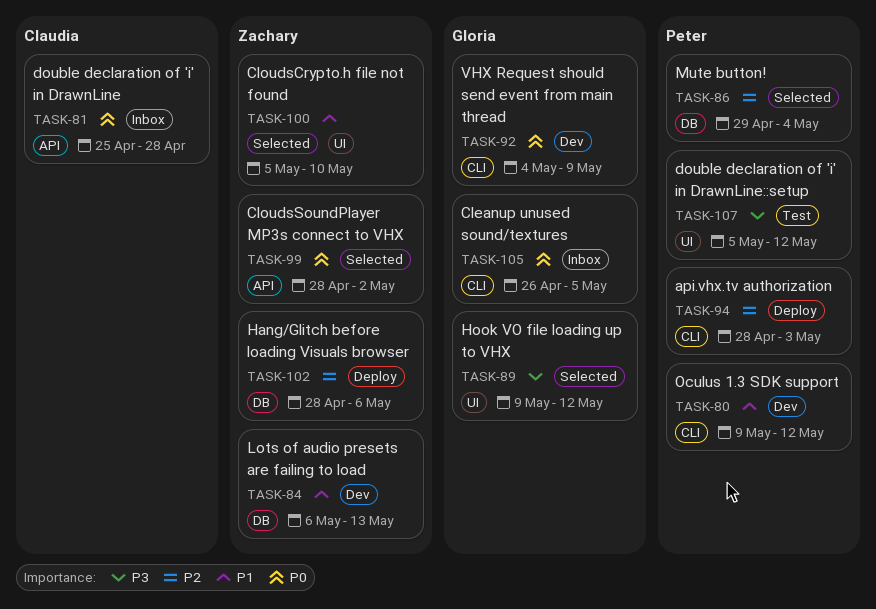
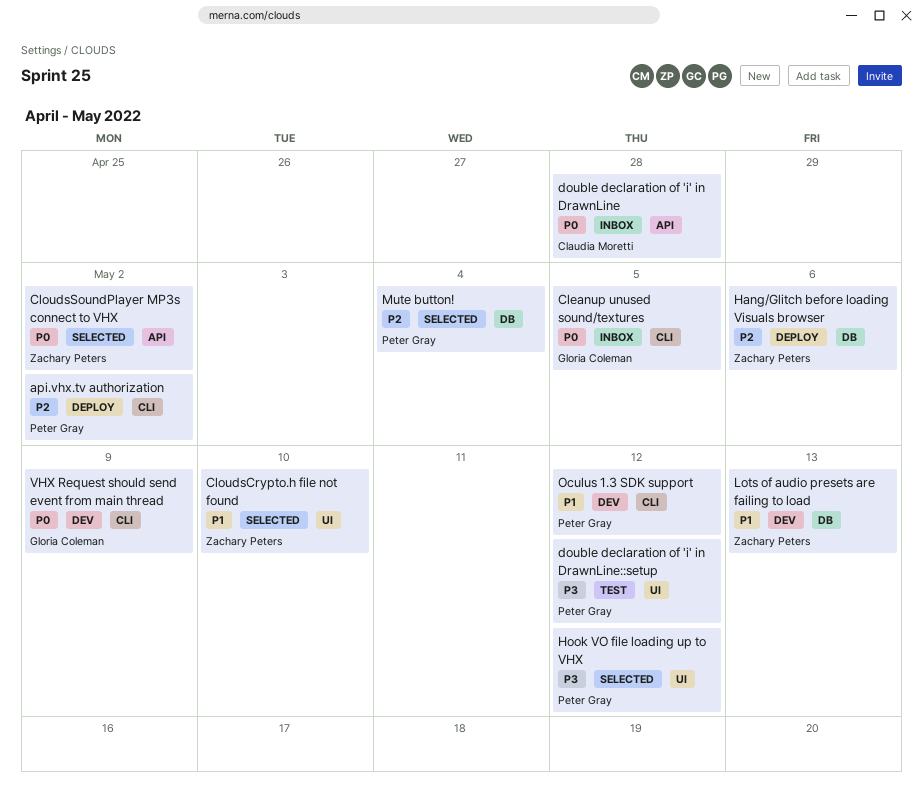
api.vhx.tv authorization, due: May 3 -> May 2
Hook VO file loading up to VHX, owner: Gloria Coleman -> Peter Gray

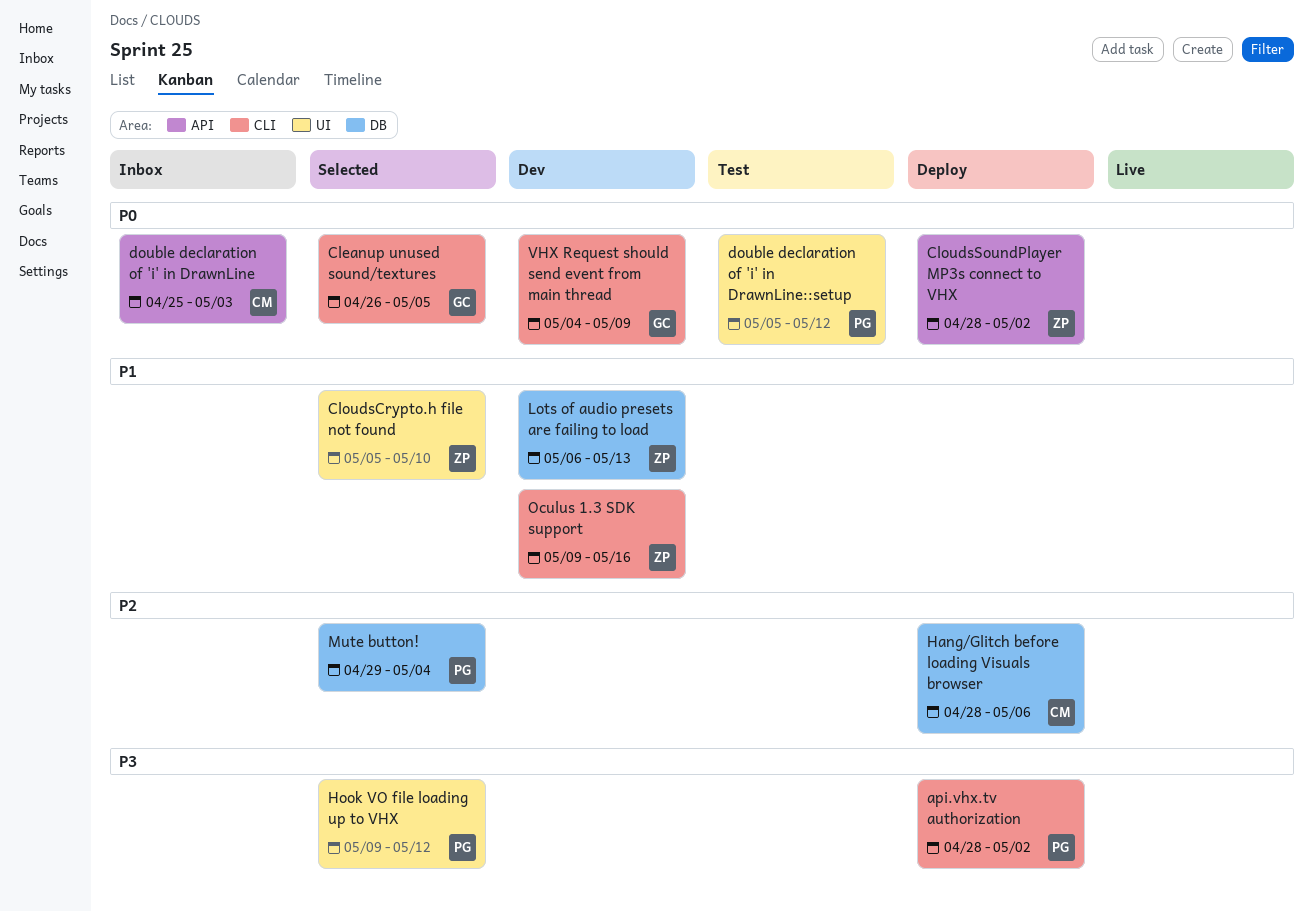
api.vhx.tv authorization, priority: P2 -> P3
Cleanup unused sound/textures, status: Inbox -> Selected
CloudsSoundPlayer MP3s connect to VHX, status: Selected -> Deploy
double declaration of 'i' in DrawnLine, due: Apr 28 -> May 3
double declaration of 'i' in DrawnLine::setup, priority: P3 -> P0
Hang/Glitch before loading Visuals browser, owner: Zachary Peters -> Claudia Moretti
Oculus 1.3 SDK support, owner: Peter Gray -> Zachary Peters
Oculus 1.3 SDK support, due: May 12 -> May 16

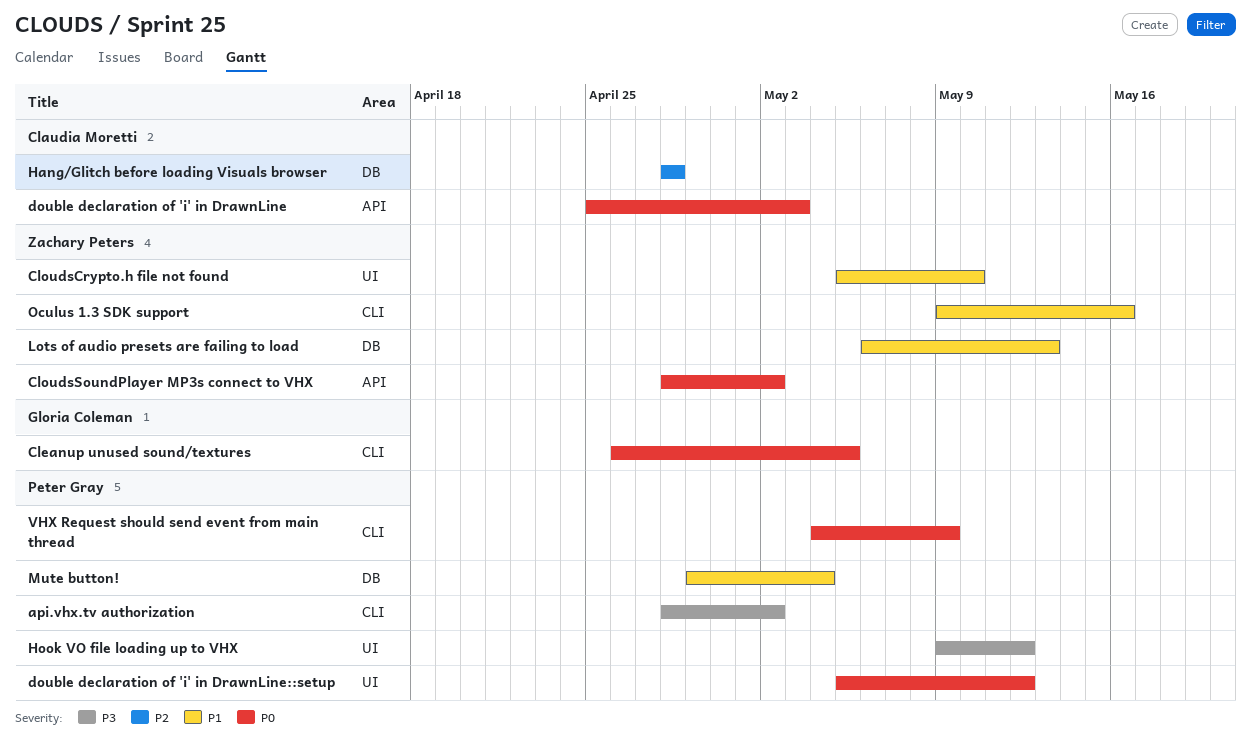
Hang/Glitch before loading Visuals browser, due: May 6 -> Apr 28
Mute button!, priority: P2 -> P1
VHX Request should send event from main thread, owner: Gloria Coleman -> Peter Gray

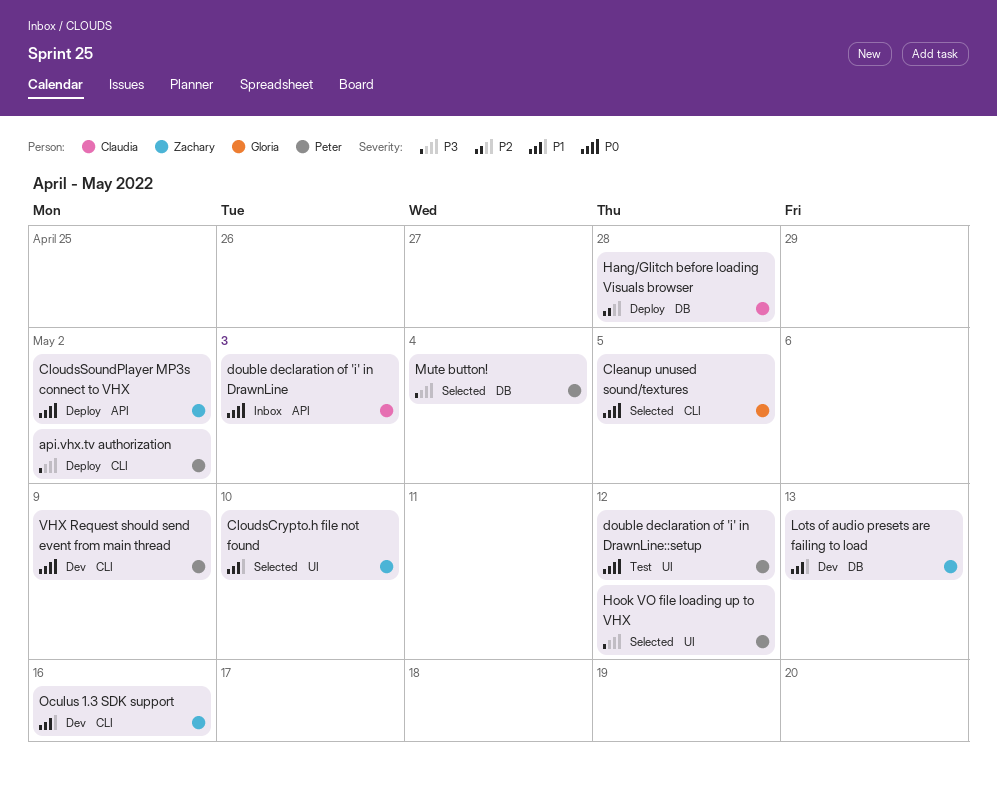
Mute button!, priority: P1 -> P3

